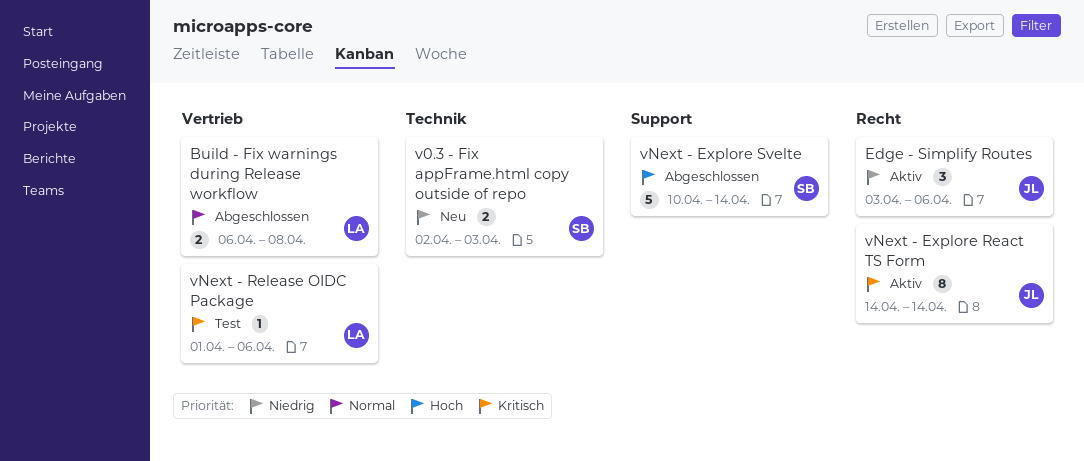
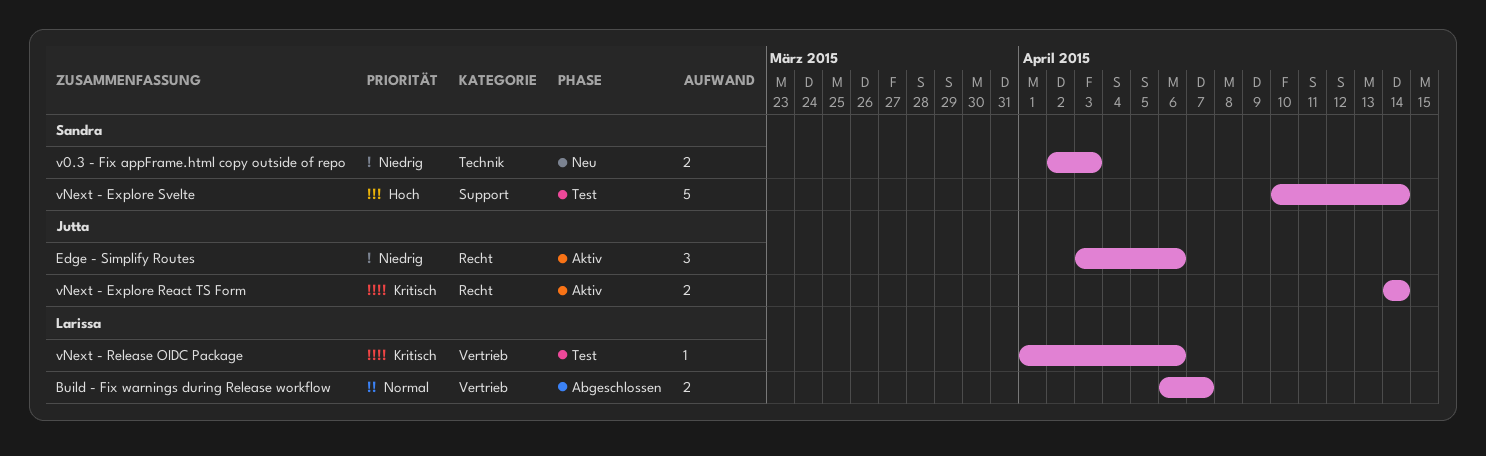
Build - Fix warnings during Release workflow, due: Apr 8 -> Apr 7
vNext - Explore React TS Form, estimate: 8 -> 2
vNext - Explore Svelte, status: Abgeschlossen -> Test

